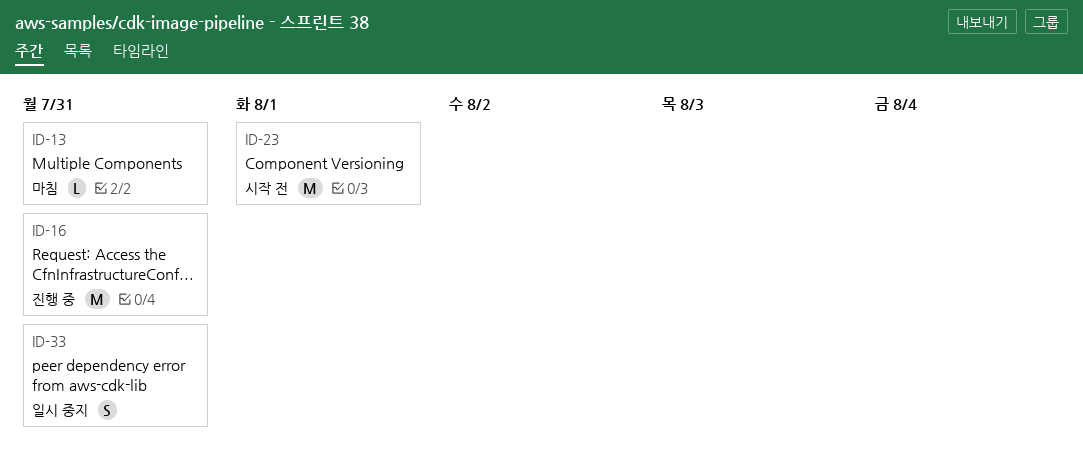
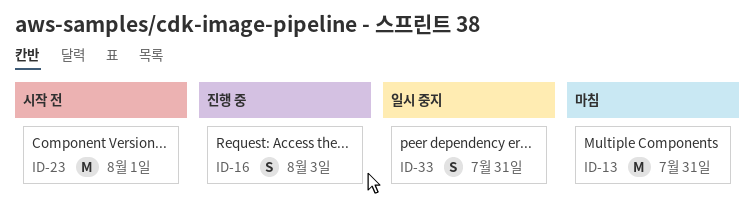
ID-13, estimate: L -> M
ID-16, estimate: M -> S
ID-16, due: Jul 31 -> Aug 3

